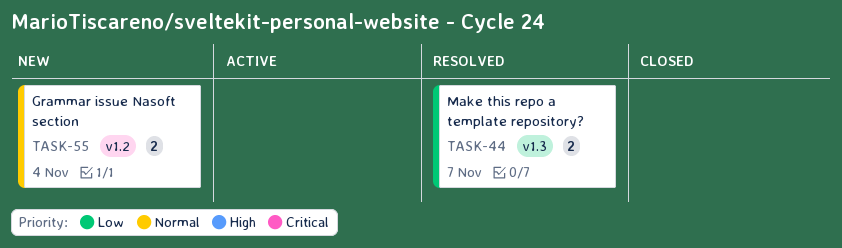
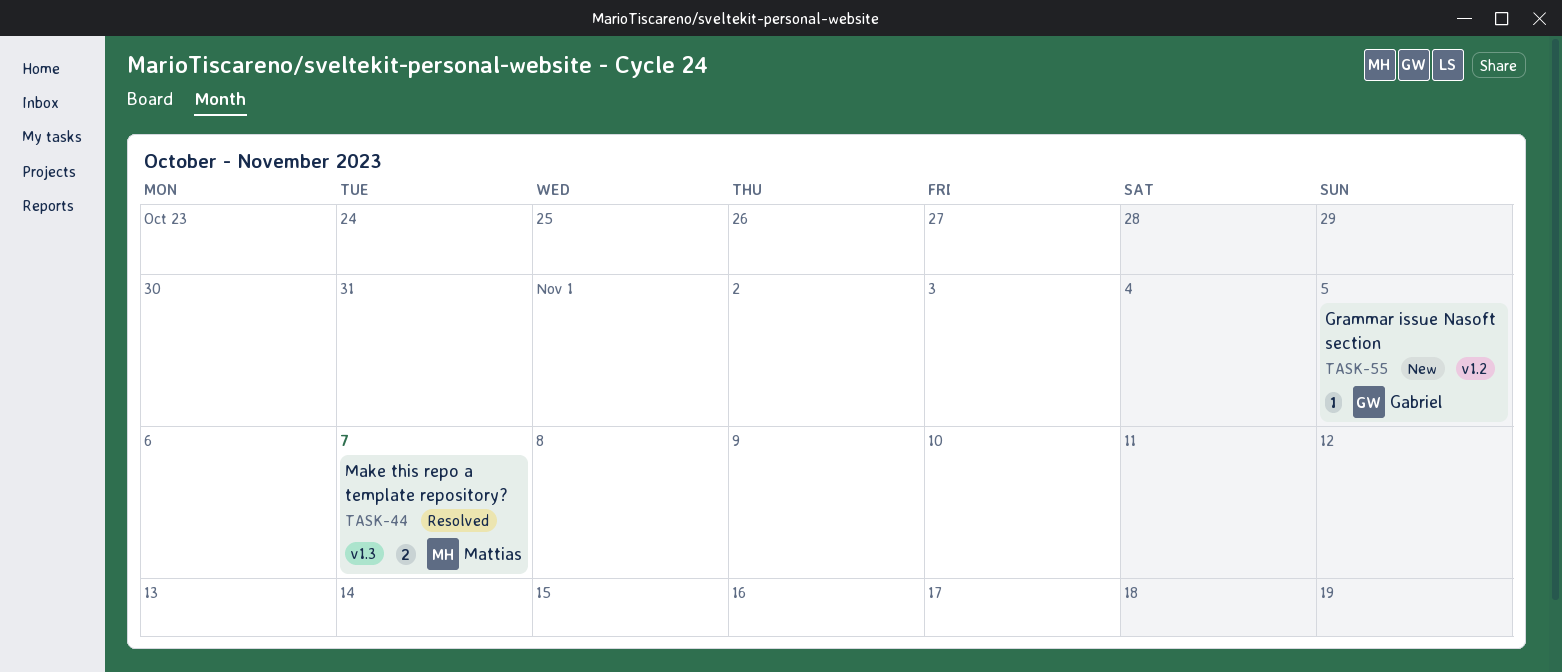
TASK-55, estimate: 2 -> 1
TASK-55, due: Nov 4 -> Nov 5

